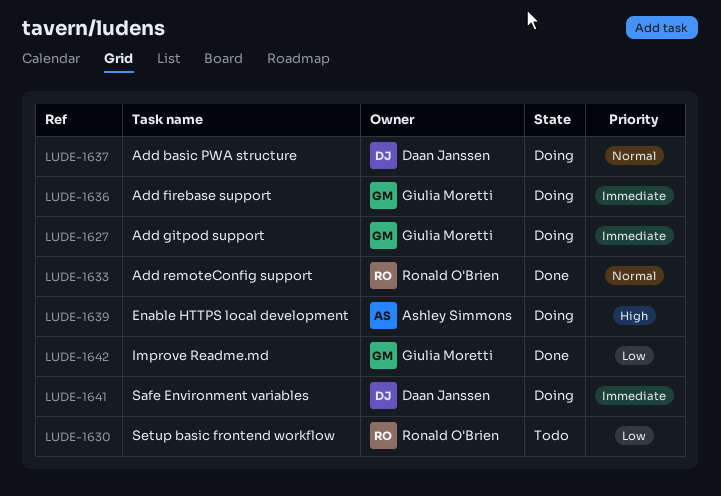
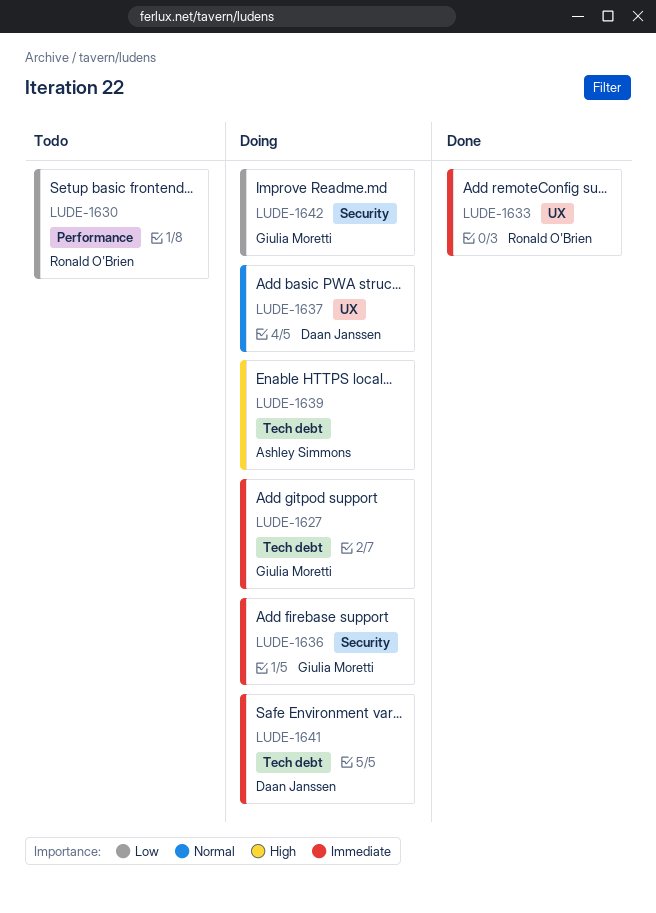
LUDE-1633, priority: Normal -> Immediate
LUDE-1642, status: Done -> Doing

